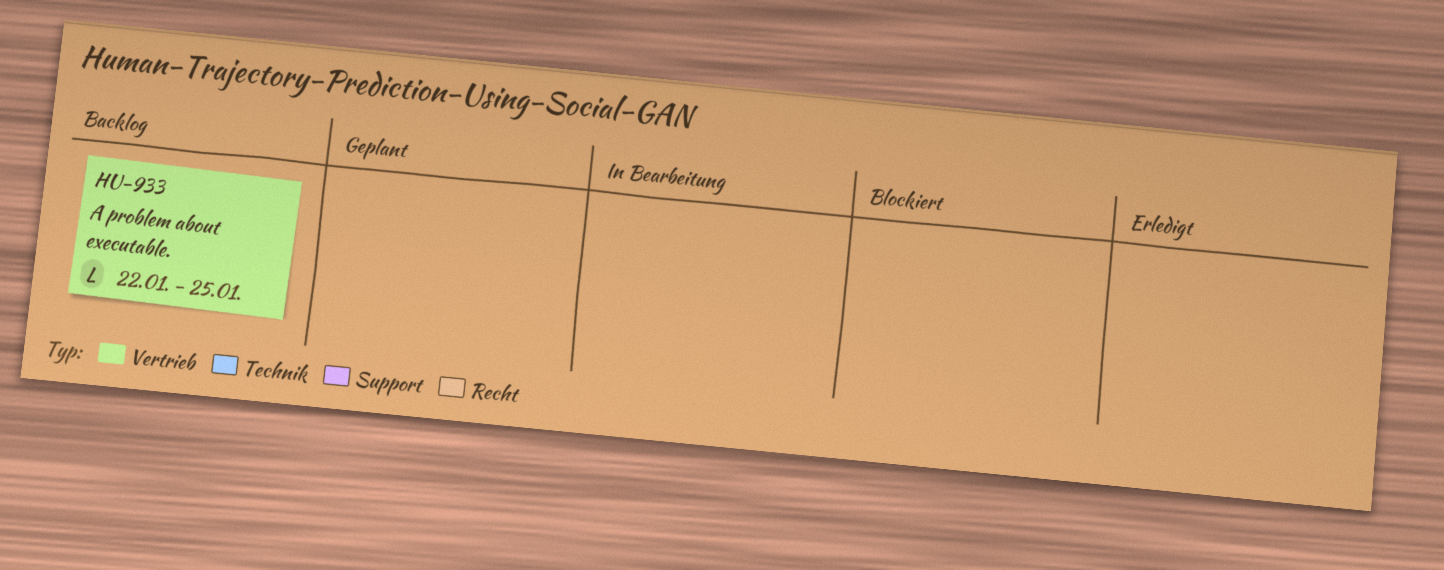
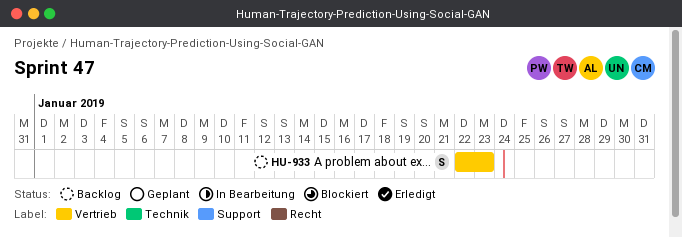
HU-933, estimate: L -> S
HU-933, due: Jan 25 -> Jan 23

